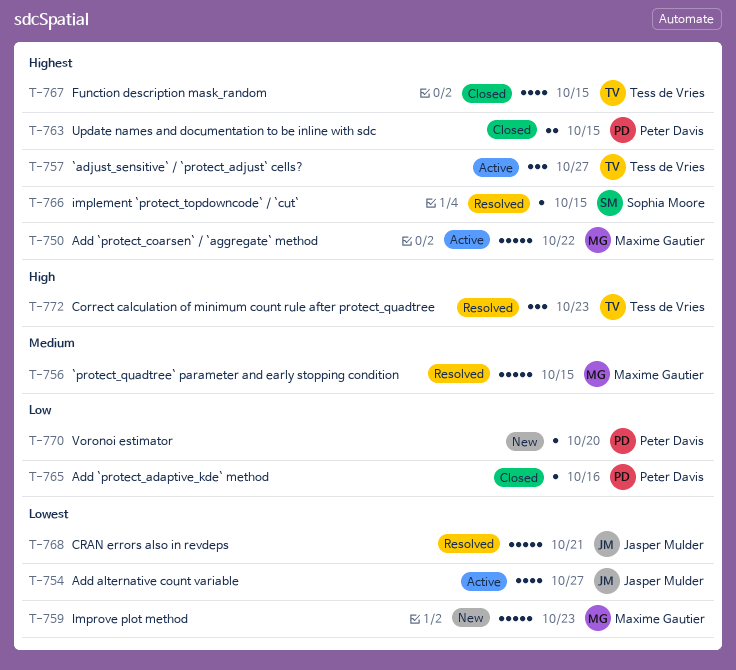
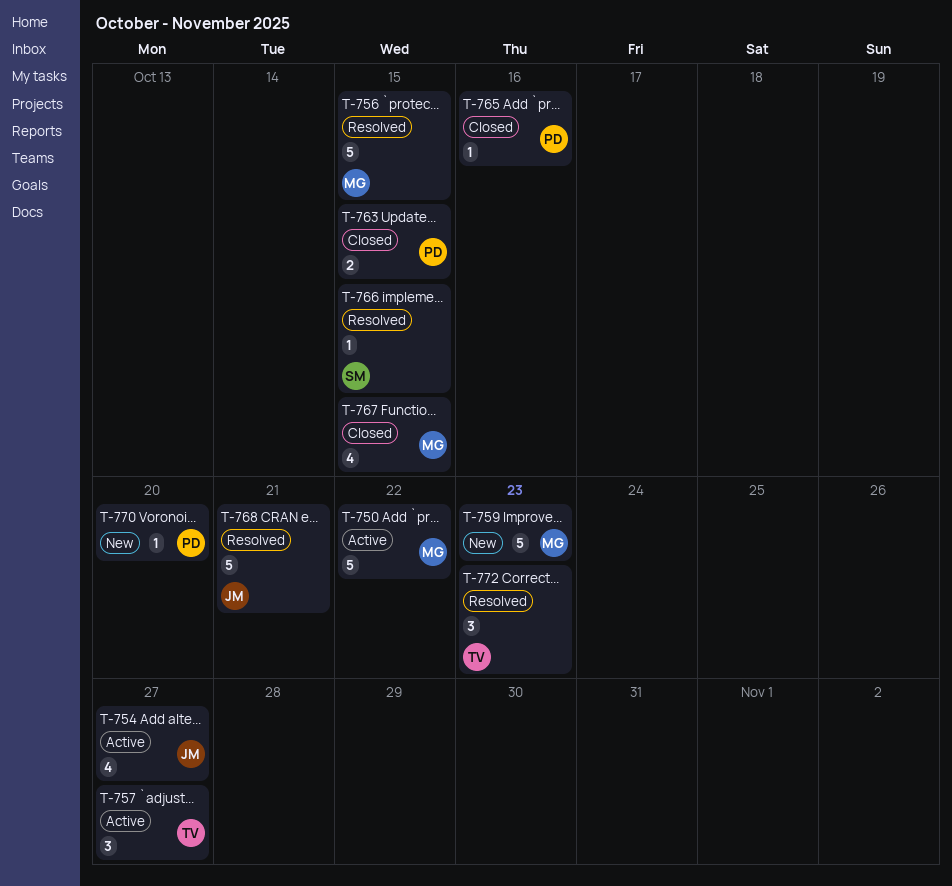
T-767, owner: Tess de Vries -> Maxime Gautier

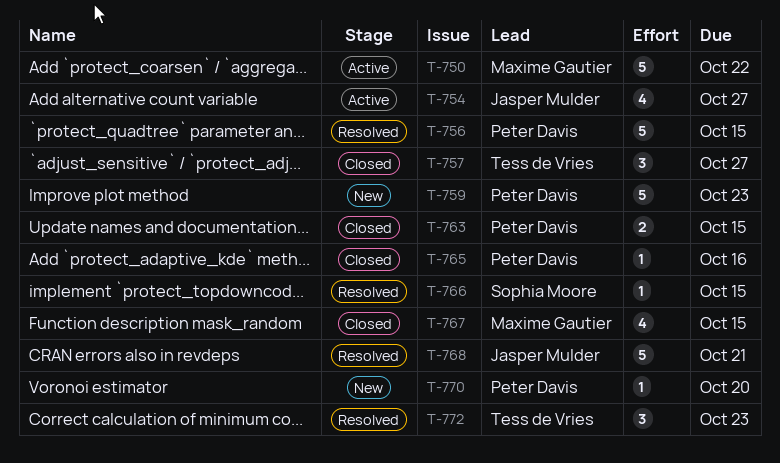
T-756, owner: Maxime Gautier -> Peter Davis
T-757, status: Active -> Closed
T-759, owner: Maxime Gautier -> Peter Davis

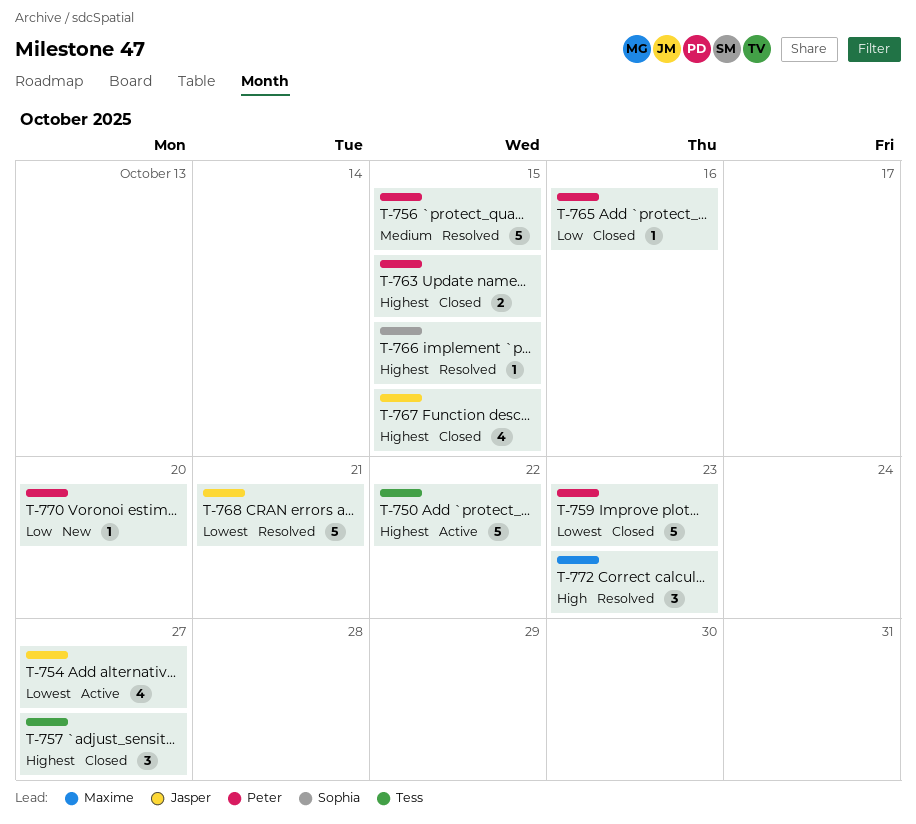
T-750, owner: Maxime Gautier -> Tess de Vries
T-759, status: New -> Closed
T-767, owner: Maxime Gautier -> Jasper Mulder
T-772, owner: Tess de Vries -> Maxime Gautier

